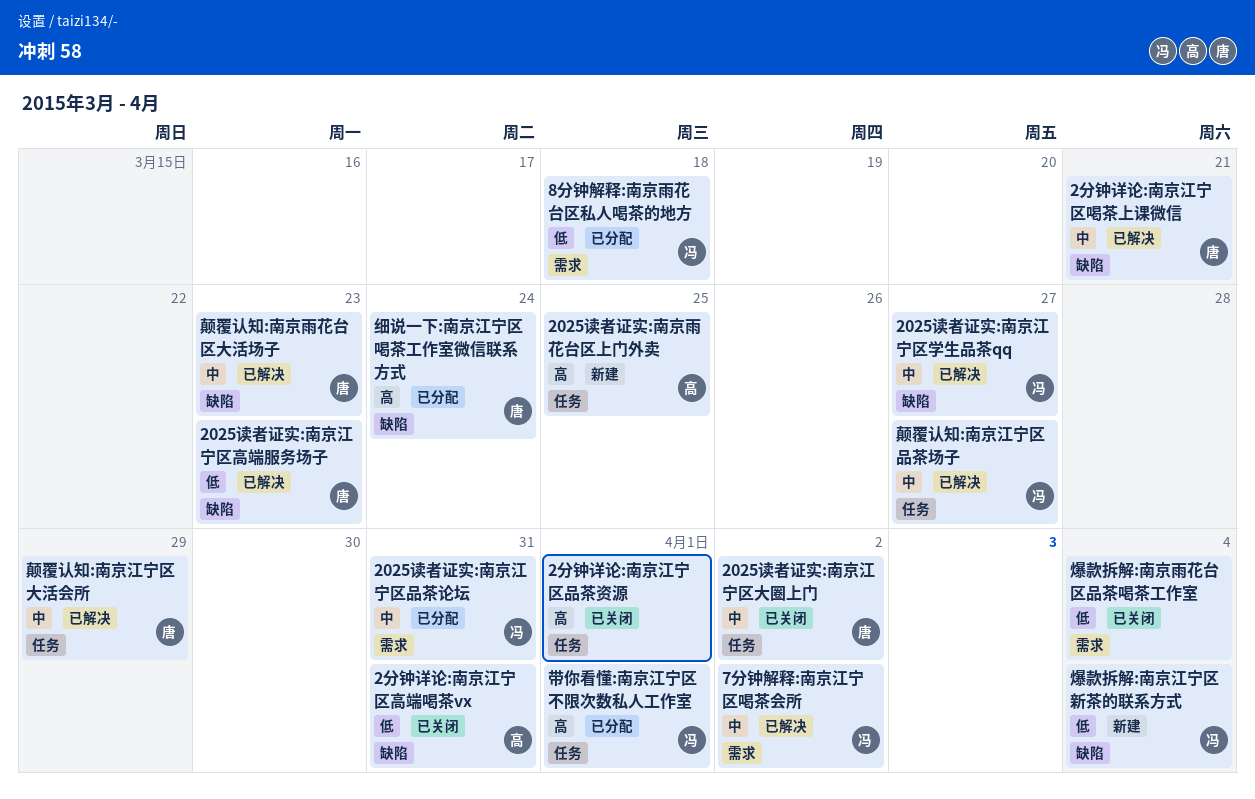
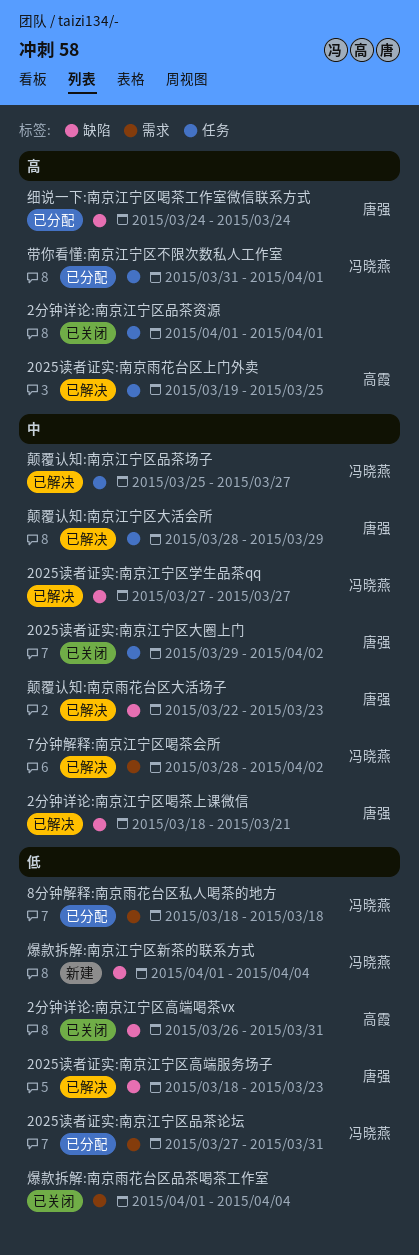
2025读者证实:南京江宁区品茶论坛, priority: 中 -> 低
2025读者证实:南京雨花台区上门外卖, status: 新建 -> 已解决

